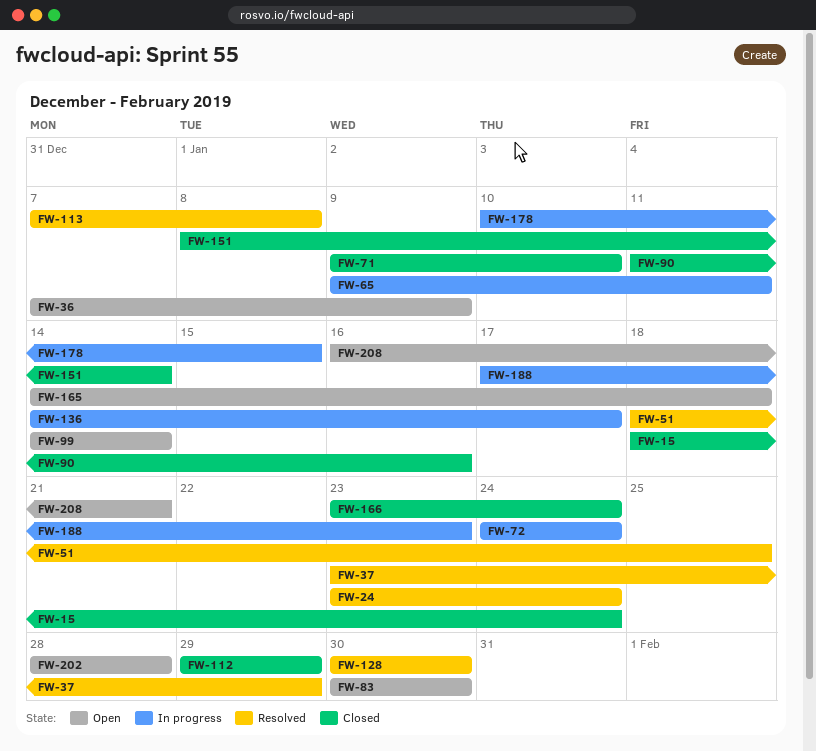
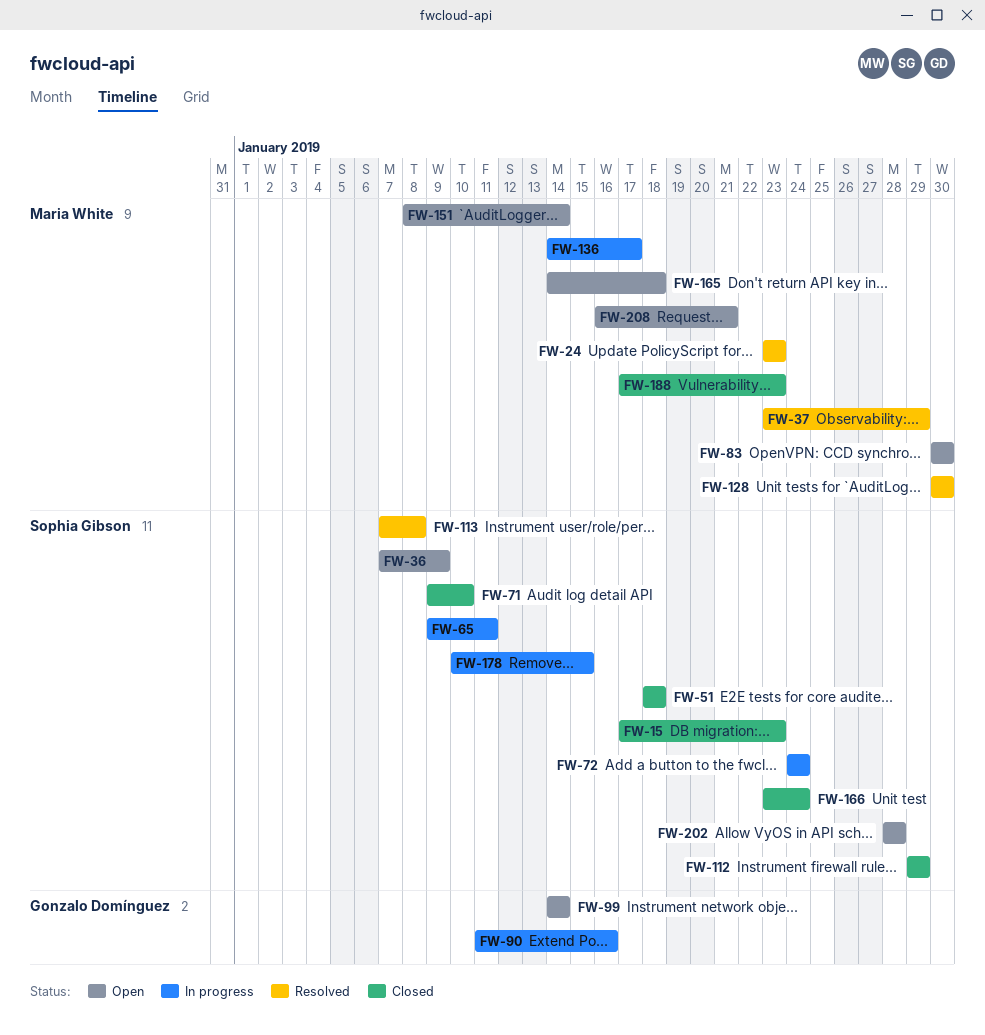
FW-15, start: Jan 18 -> Jan 17
FW-15, due: Jan 24 -> Jan 23
FW-24, due: Jan 24 -> Jan 23
FW-51, status: Resolved -> Closed
FW-51, due: Jan 25 -> Jan 18
FW-90, status: Closed -> In progress
FW-151, status: Closed -> Open
FW-188, status: In progress -> Closed

